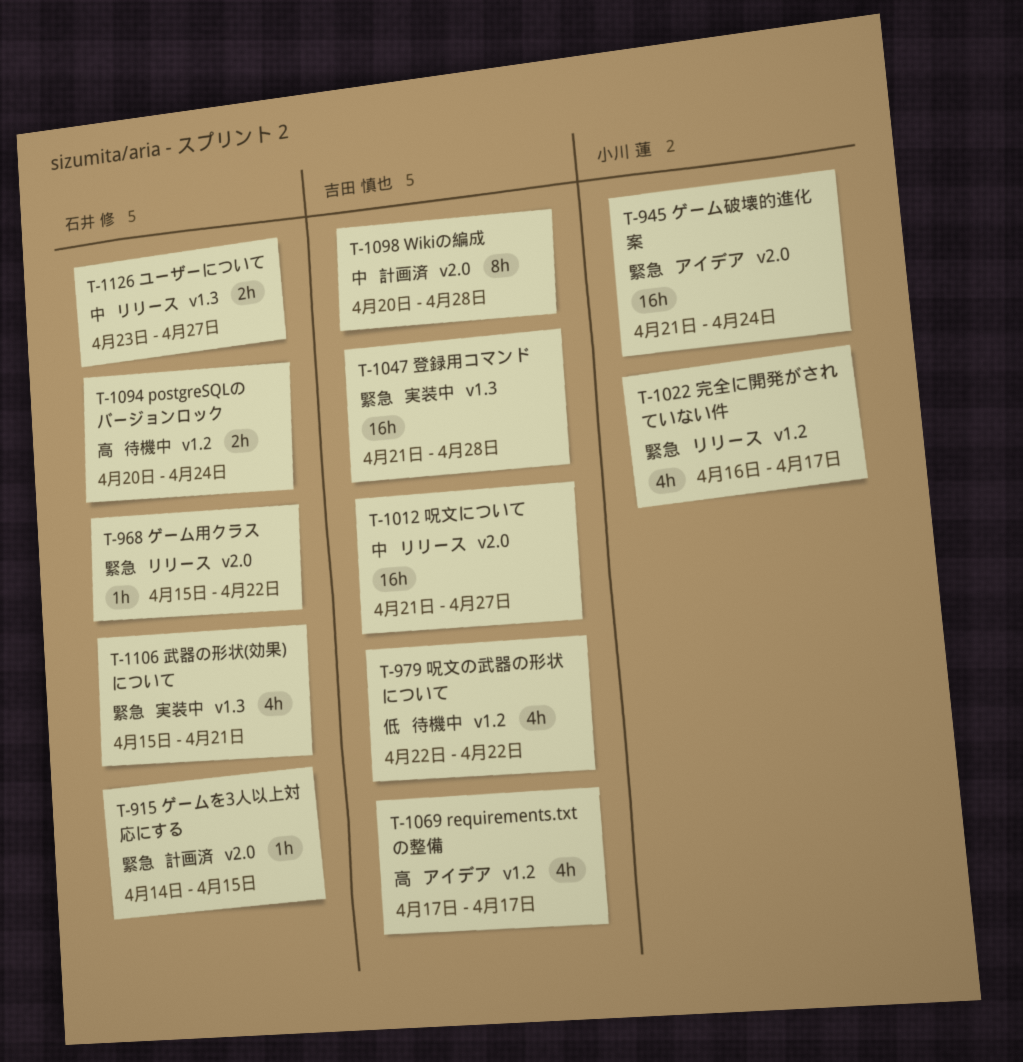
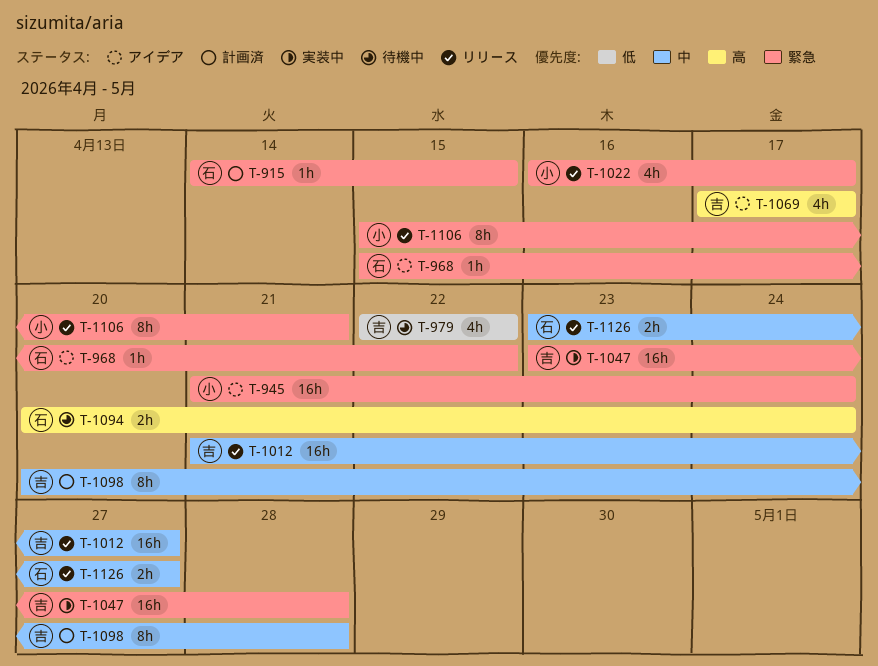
T-968, status: リリース -> アイデア
T-1047, start: Apr 21 -> Apr 23
T-1106, status: 実装中 -> リリース
T-1106, owner: 石井 修 -> 小川 蓮
T-1106, estimate: 4h -> 8h

